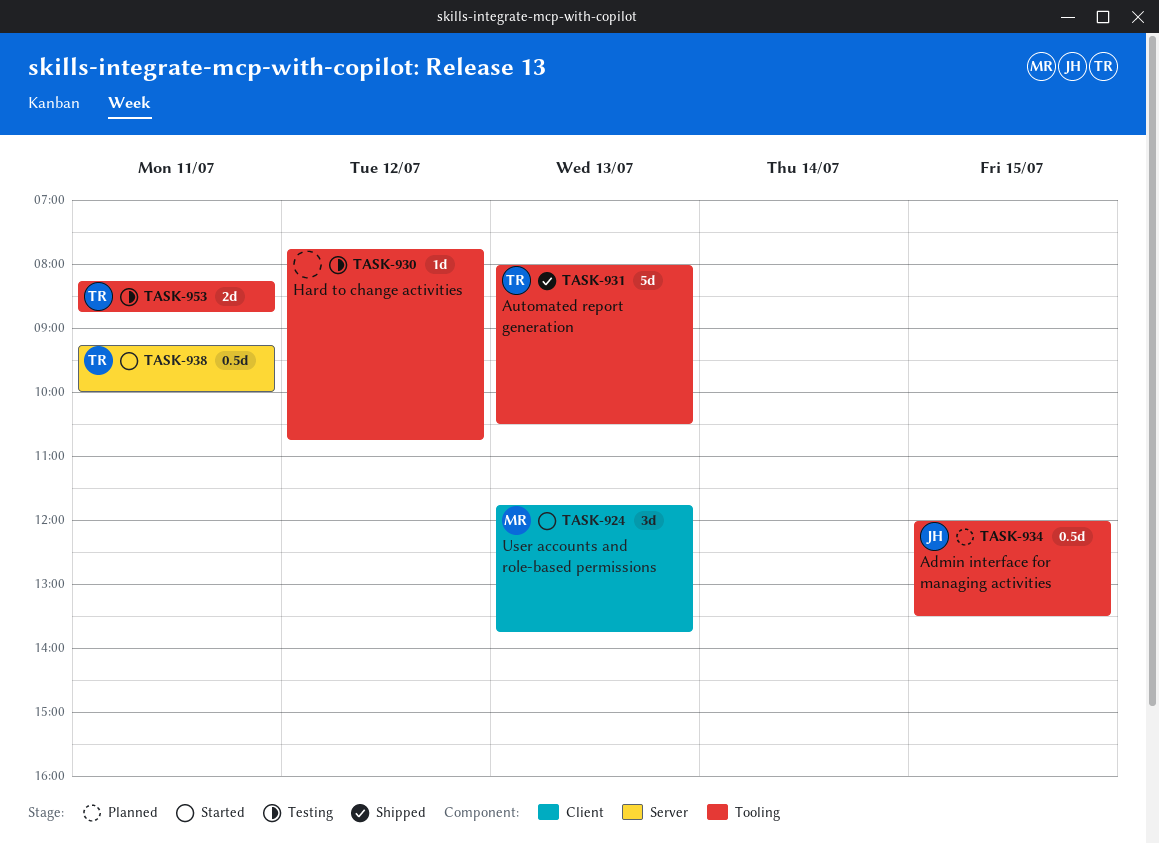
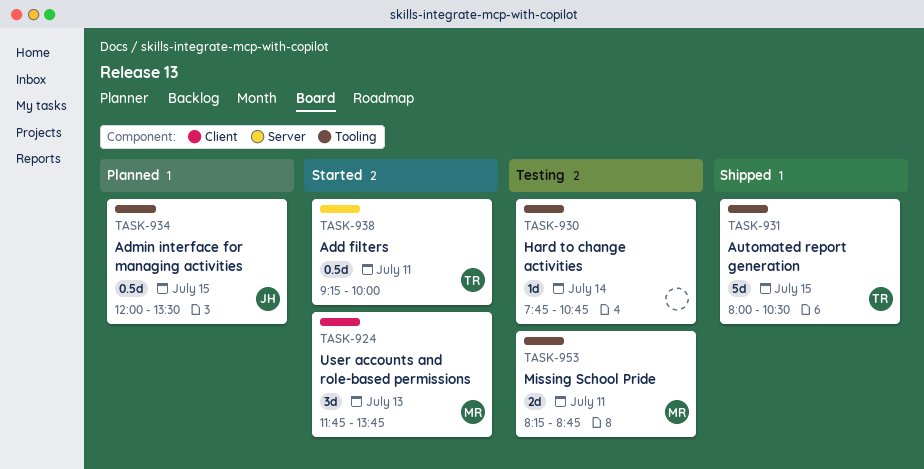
TASK-930, day: Jul 12 -> Jul 14
TASK-931, day: Jul 13 -> Jul 15
TASK-953, owner: TR -> MR

